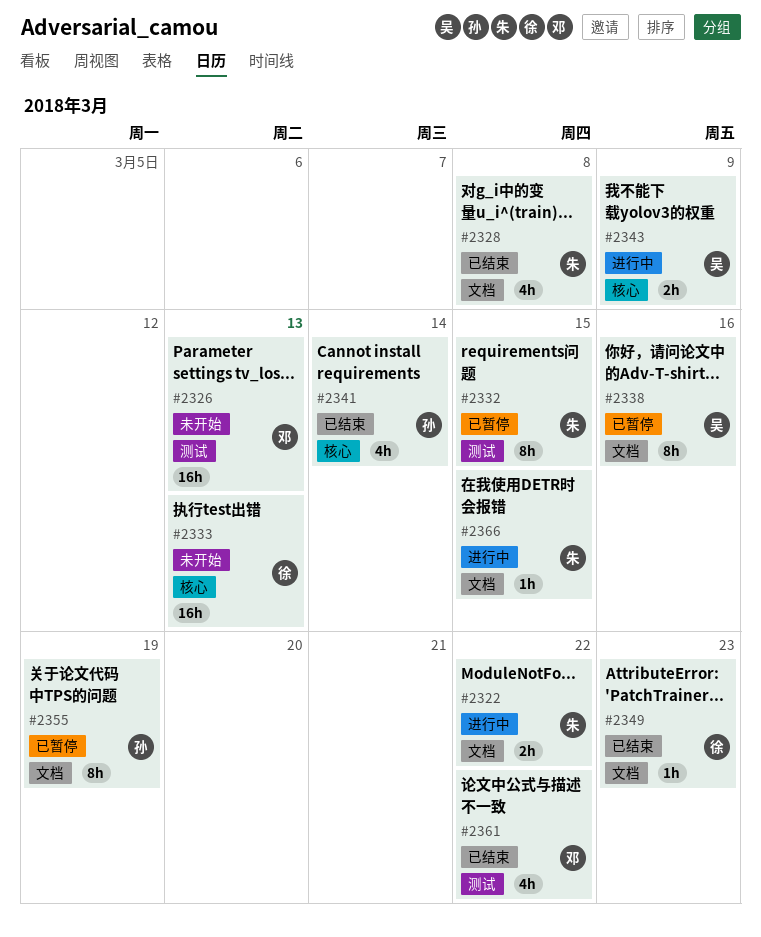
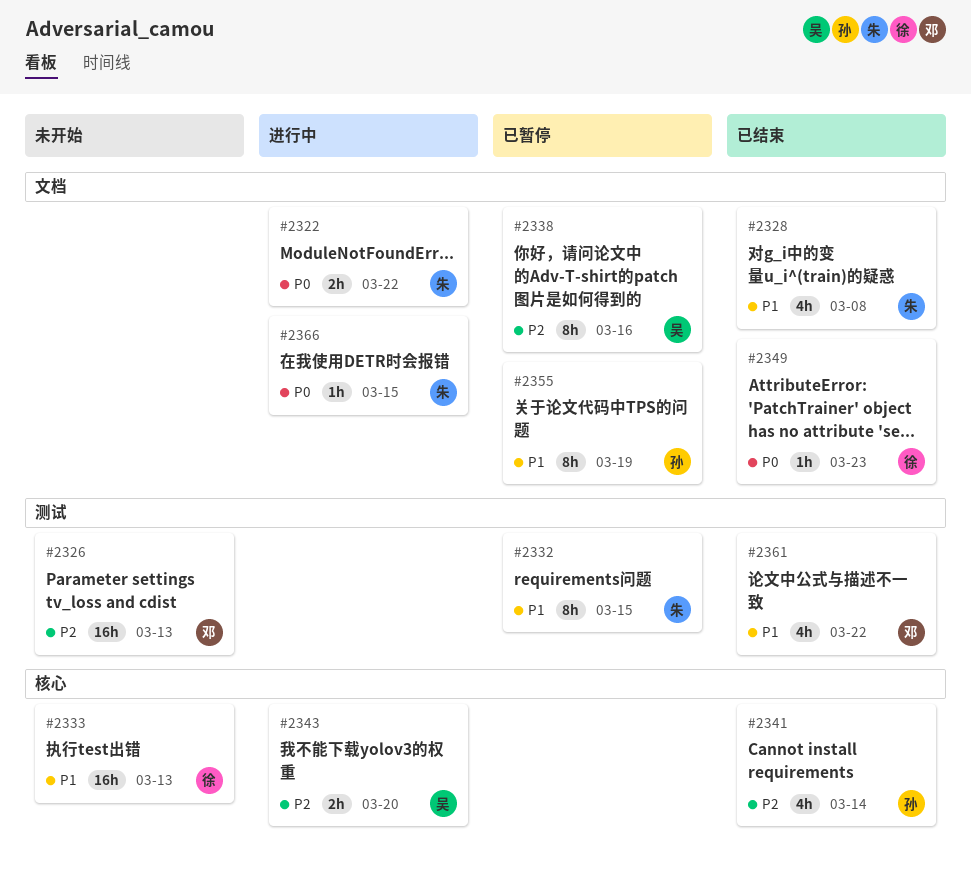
#2343, due: Mar 9 -> Mar 20

